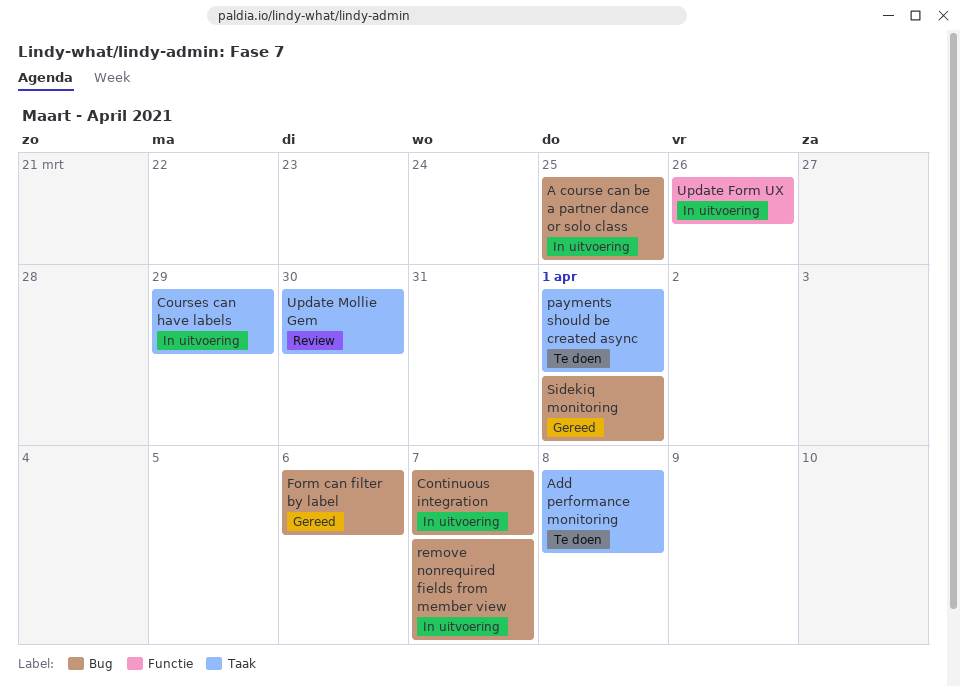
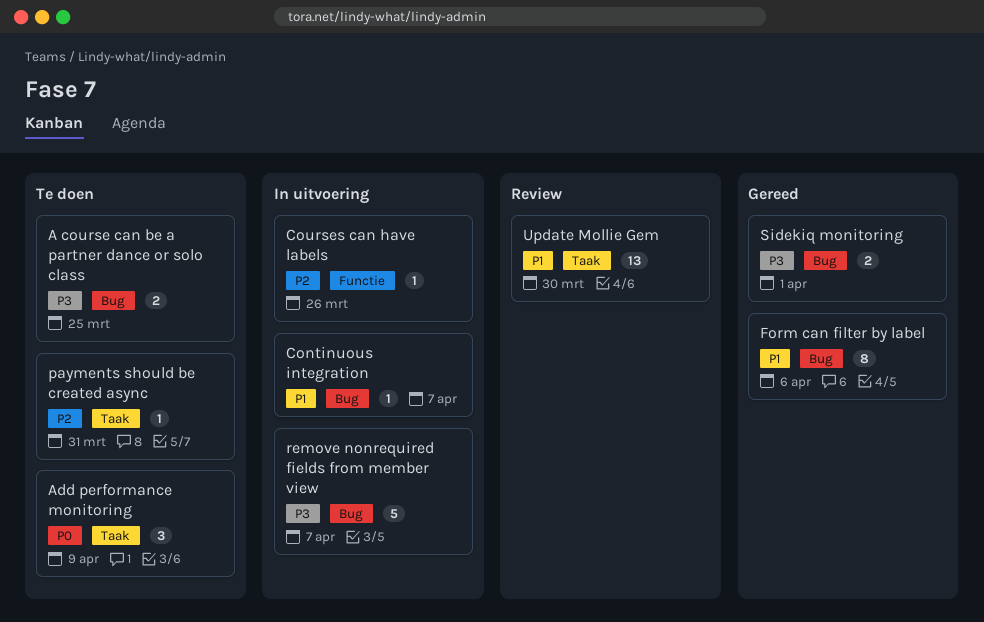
A course can be a partner dance or solo class, status: In uitvoering -> Te doen
Add performance monitoring, due: Apr 8 -> Apr 9
Courses can have labels, label: Taak -> Functie
Courses can have labels, due: Mar 29 -> Mar 26
payments should be created async, due: Apr 1 -> Mar 31
Update Form UX: present -> none

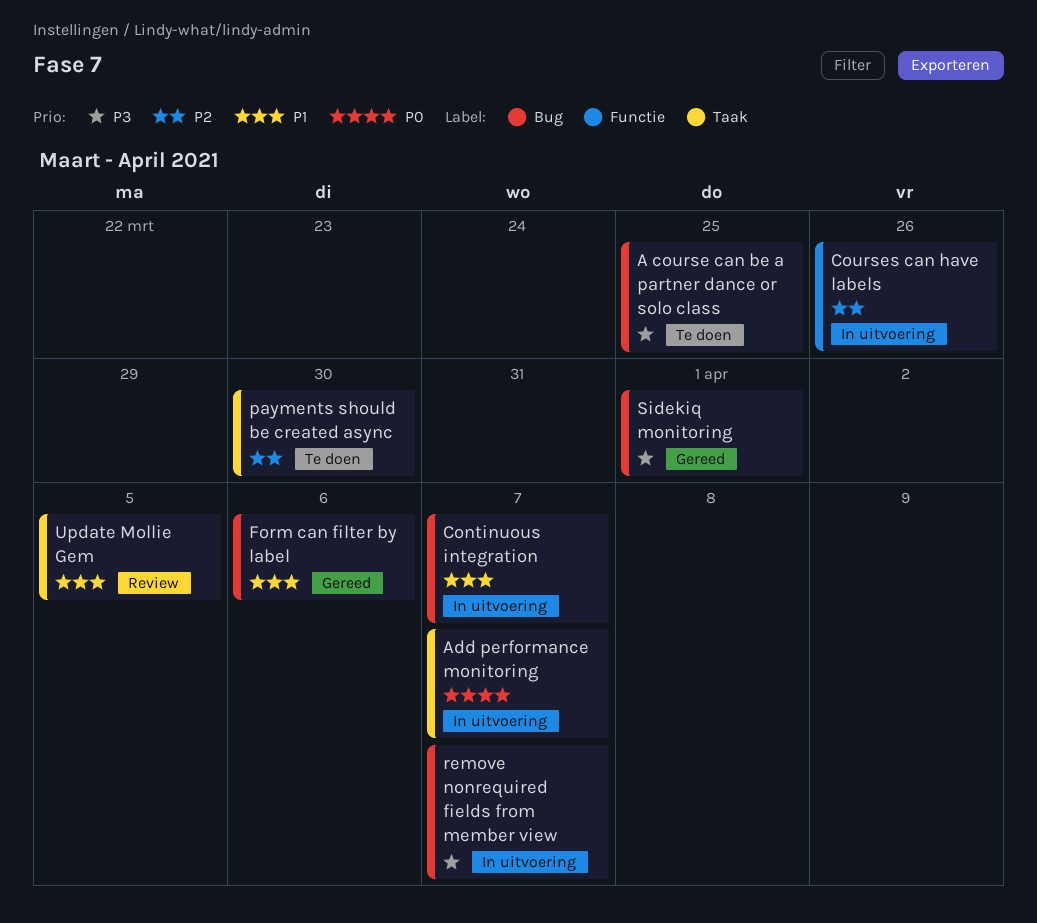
Add performance monitoring, status: Te doen -> In uitvoering
Add performance monitoring, due: Apr 9 -> Apr 7
payments should be created async, due: Mar 31 -> Mar 30
Update Mollie Gem, due: Mar 30 -> Apr 5

